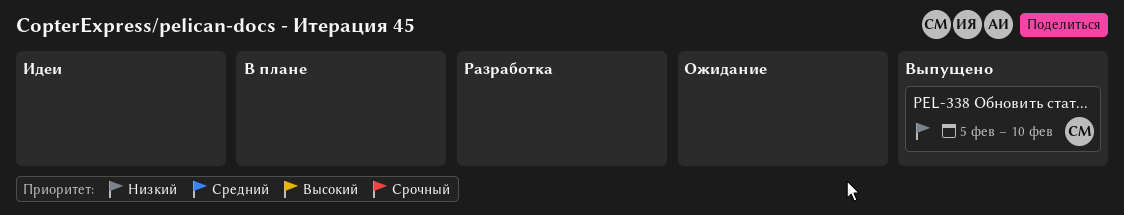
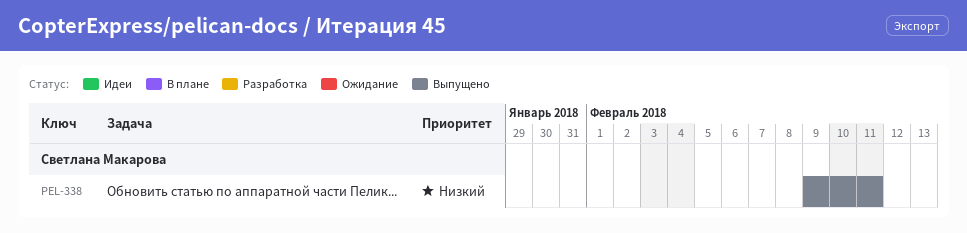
PEL-338, start: Feb 5 -> Feb 9
PEL-338, due: Feb 10 -> Feb 11

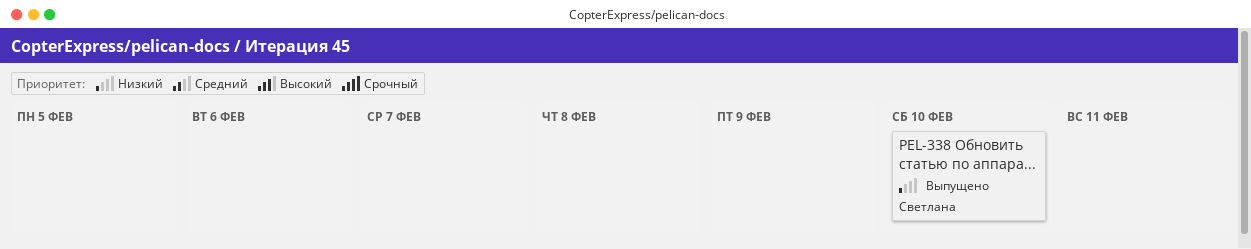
PEL-338, due: Feb 11 -> Feb 10

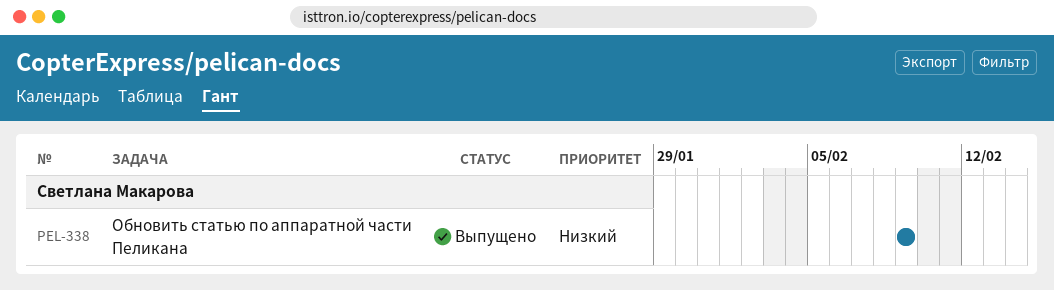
PEL-338, due: Feb 10 -> Feb 9

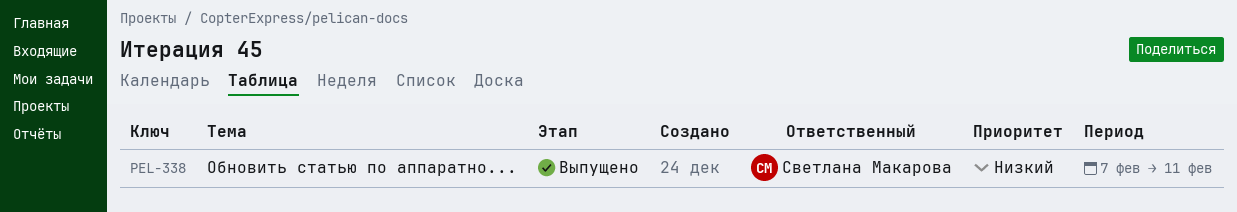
PEL-338, start: Feb 9 -> Feb 7
PEL-338, due: Feb 9 -> Feb 11

